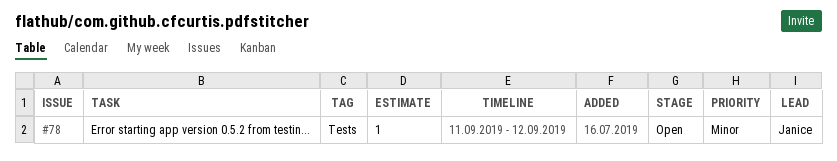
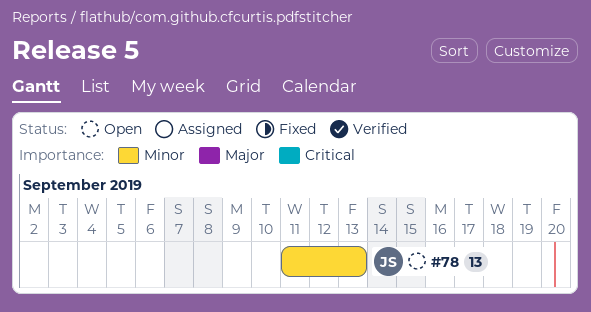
#78, estimate: 1 -> 13
#78, due: Sep 12 -> Sep 13

